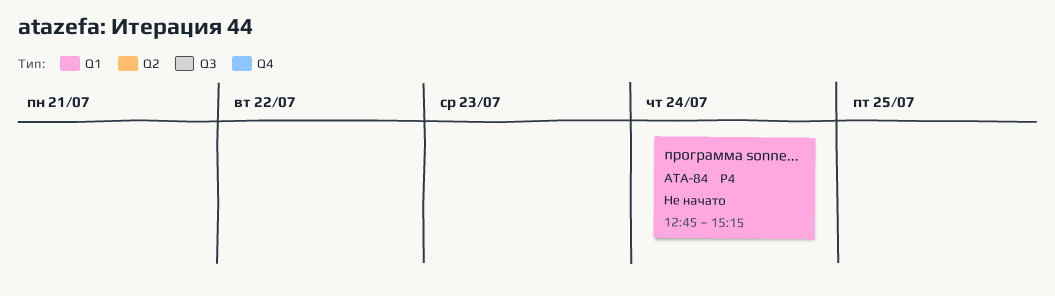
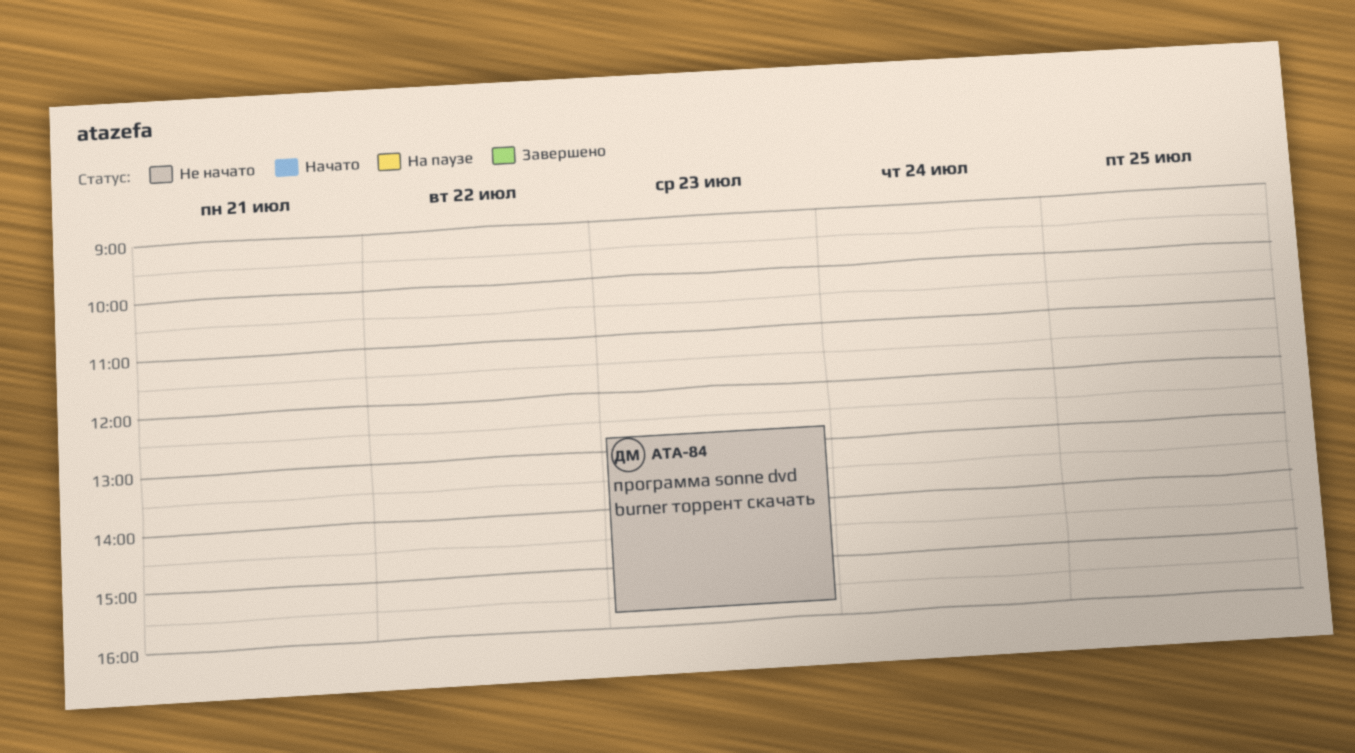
ATA-84, day: Jul 24 -> Jul 23
ATA-84, ends: 15:15 -> 15:45

